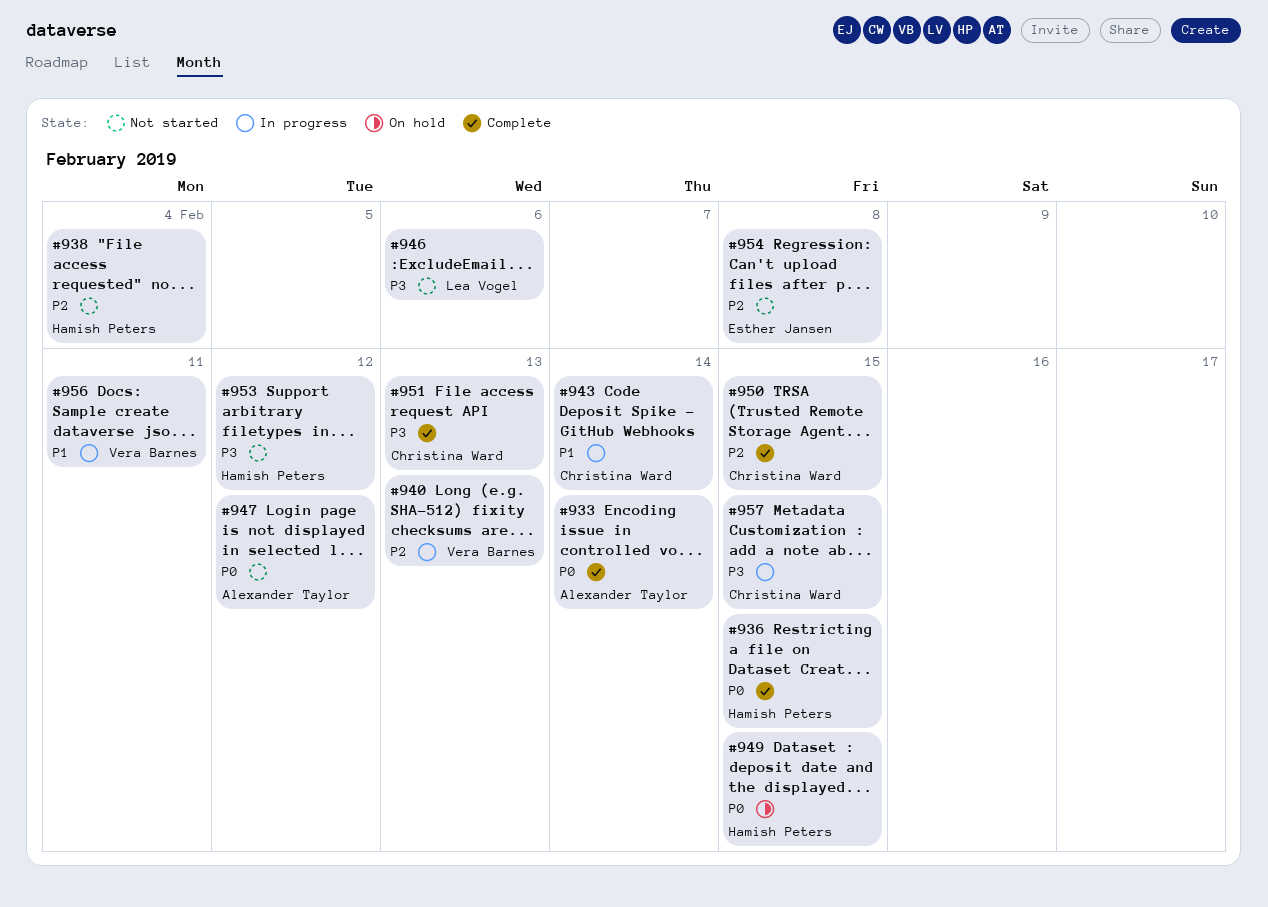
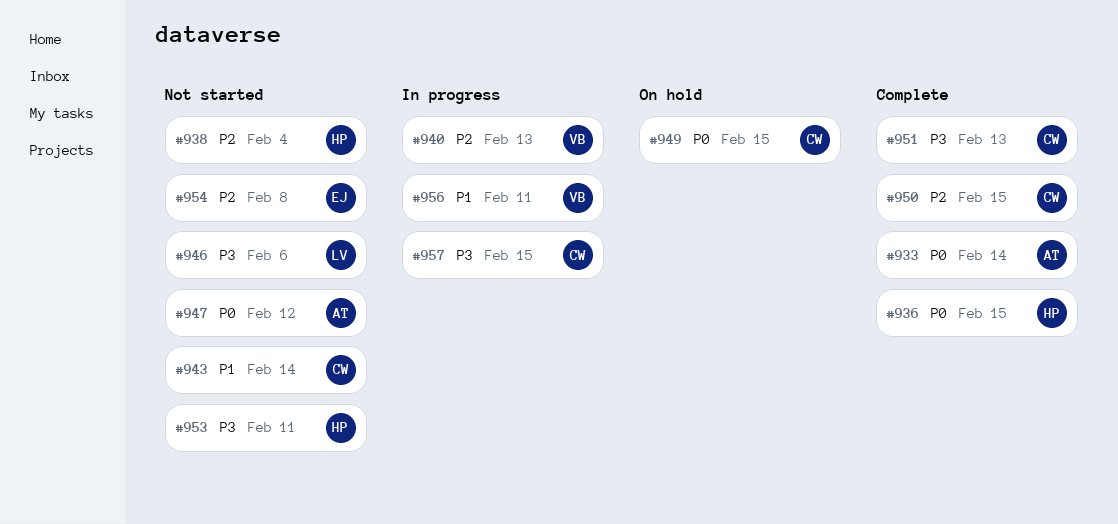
#943, status: In progress -> Not started
#949, owner: Hamish Peters -> Christina Ward
#953, due: Feb 12 -> Feb 11

